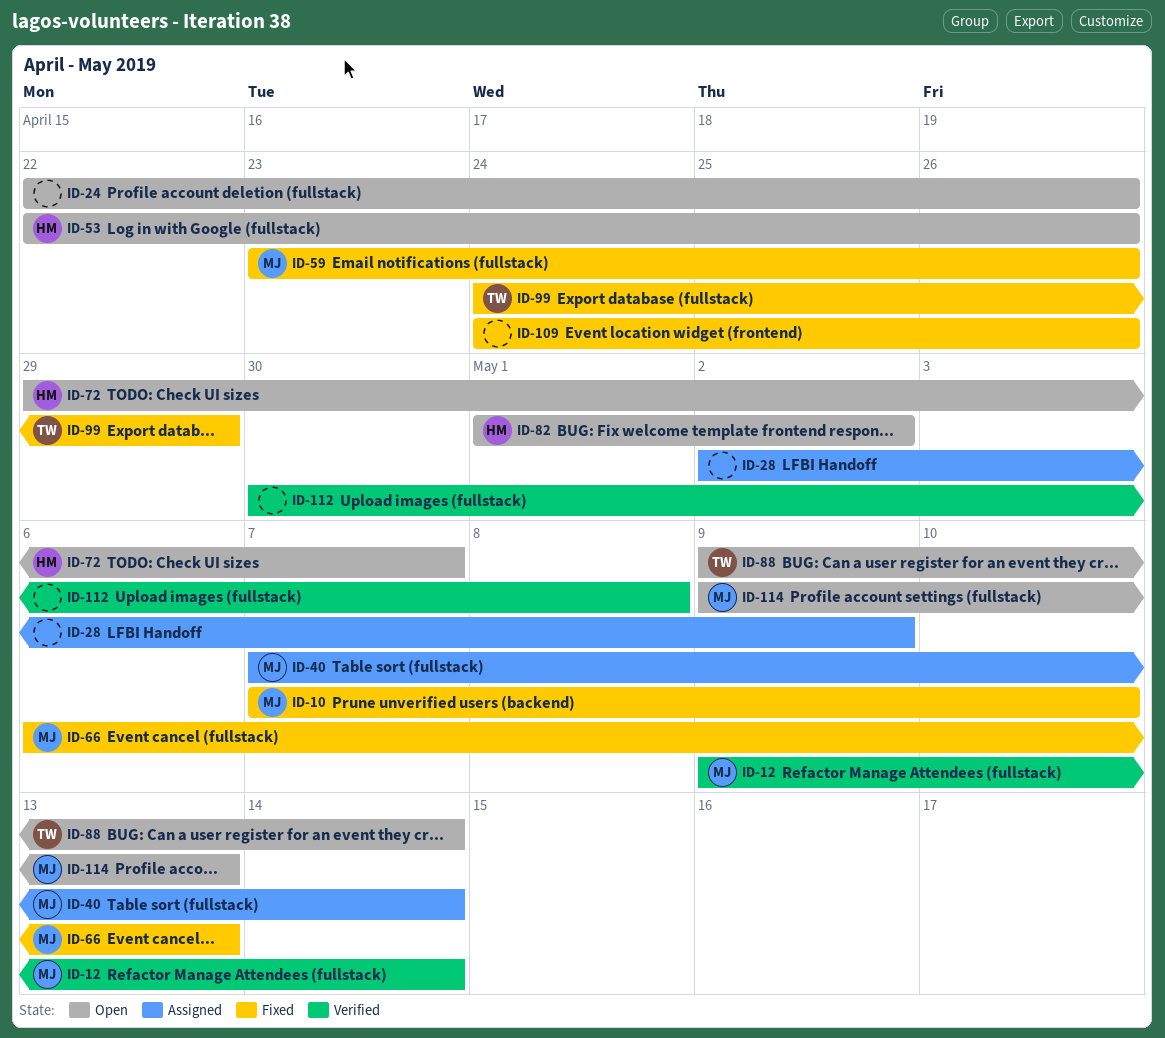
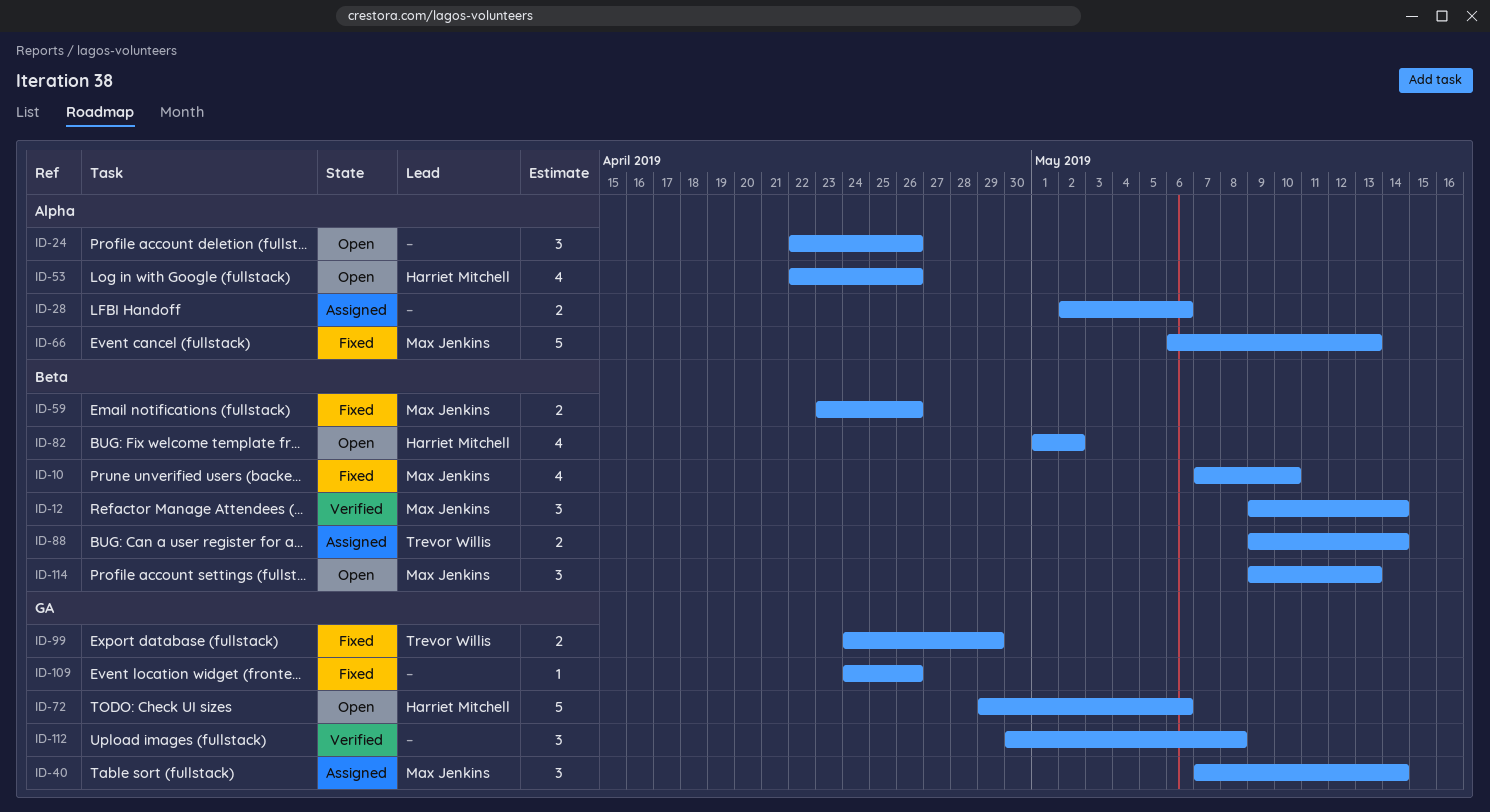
ID-28, due: May 9 -> May 6
ID-72, due: May 7 -> May 6
ID-88, status: Open -> Assigned

